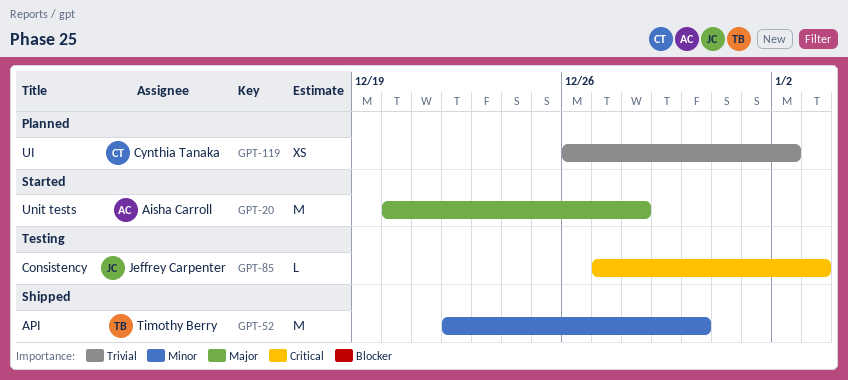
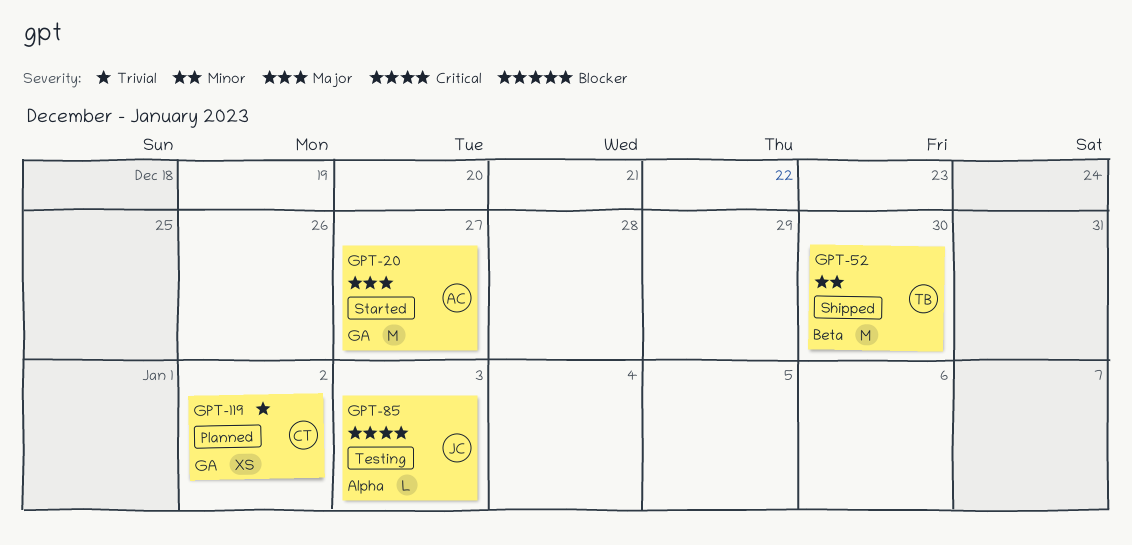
GPT-20, due: Dec 28 -> Dec 27

